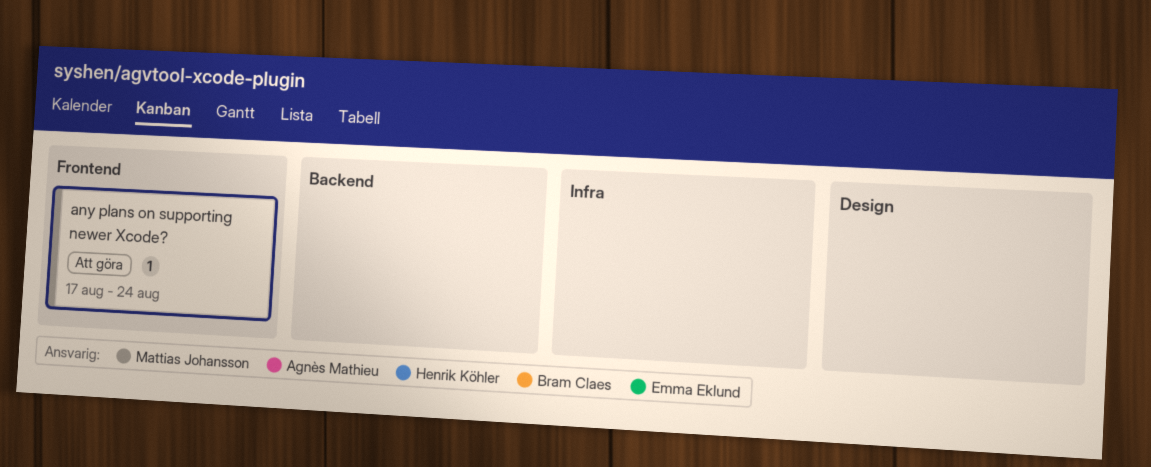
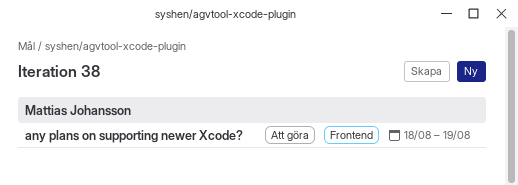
any plans on supporting newer Xcode?, start: Aug 17 -> Aug 18
any plans on supporting newer Xcode?, due: Aug 24 -> Aug 19

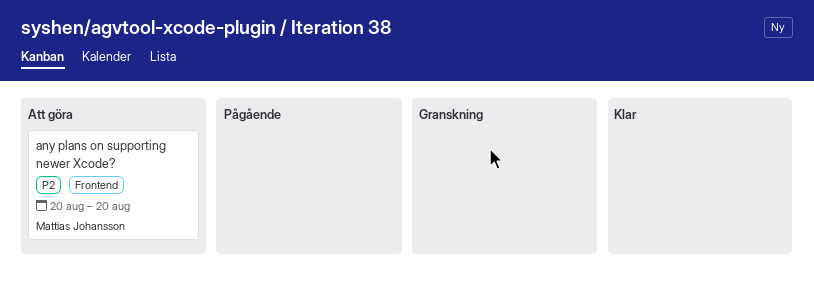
any plans on supporting newer Xcode?, start: Aug 18 -> Aug 20
any plans on supporting newer Xcode?, due: Aug 19 -> Aug 20

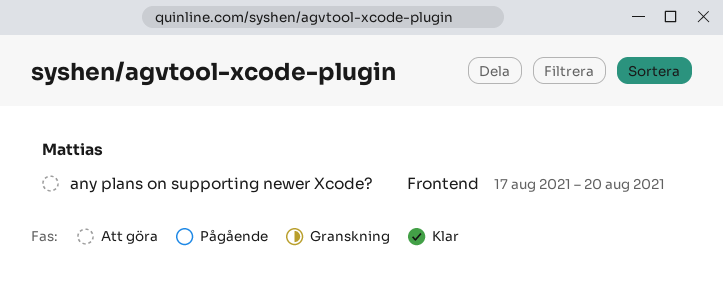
any plans on supporting newer Xcode?, start: Aug 20 -> Aug 17

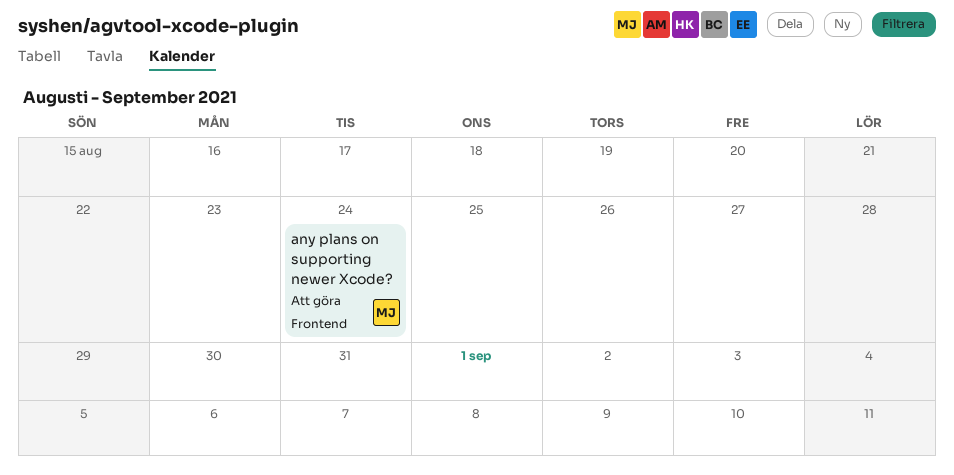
any plans on supporting newer Xcode?, due: Aug 20 -> Aug 24

